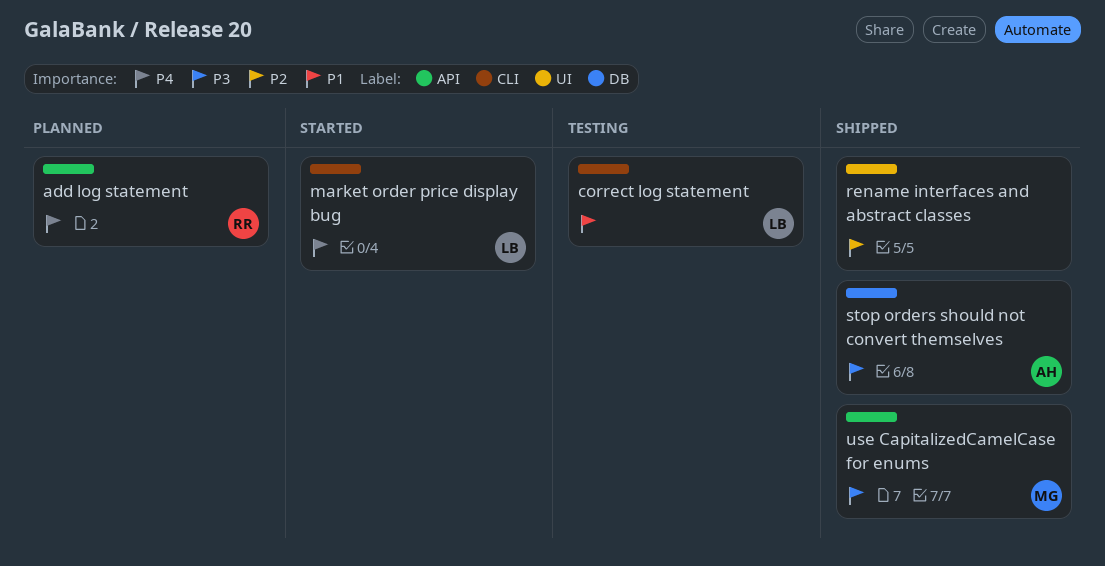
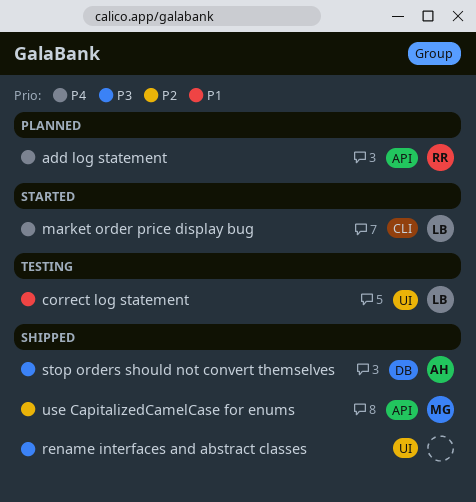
correct log statement, label: CLI -> UI
rename interfaces and abstract classes, priority: P2 -> P3
use CapitalizedCamelCase for enums, priority: P3 -> P2

